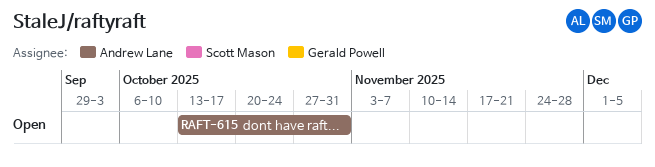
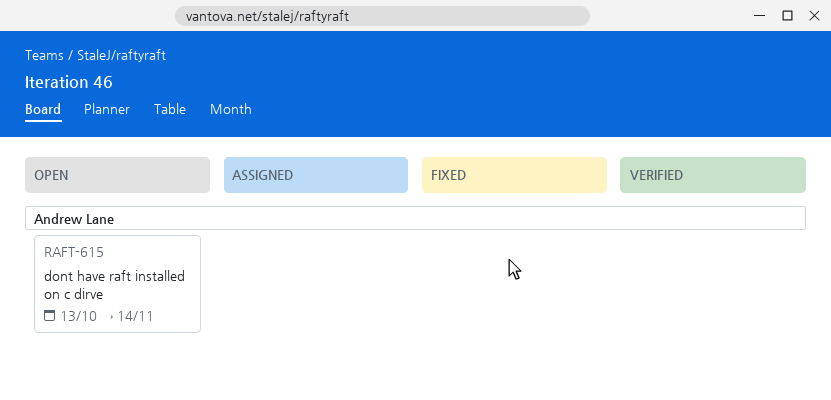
RAFT-615, due: Oct 31 -> Nov 14

